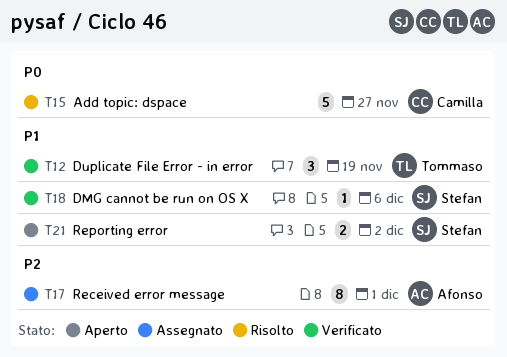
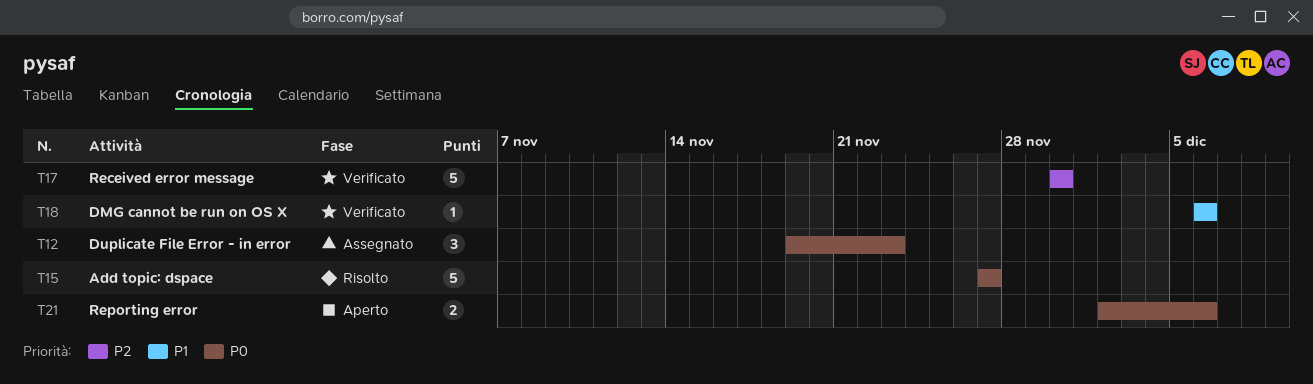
T12, status: Verificato -> Assegnato
T12, priority: P1 -> P0
T12, due: Nov 19 -> Nov 23
T17, status: Assegnato -> Verificato
T17, estimate: 8 -> 5
T17, due: Dec 1 -> Nov 30
T21, priority: P1 -> P0
T21, due: Dec 2 -> Dec 6

